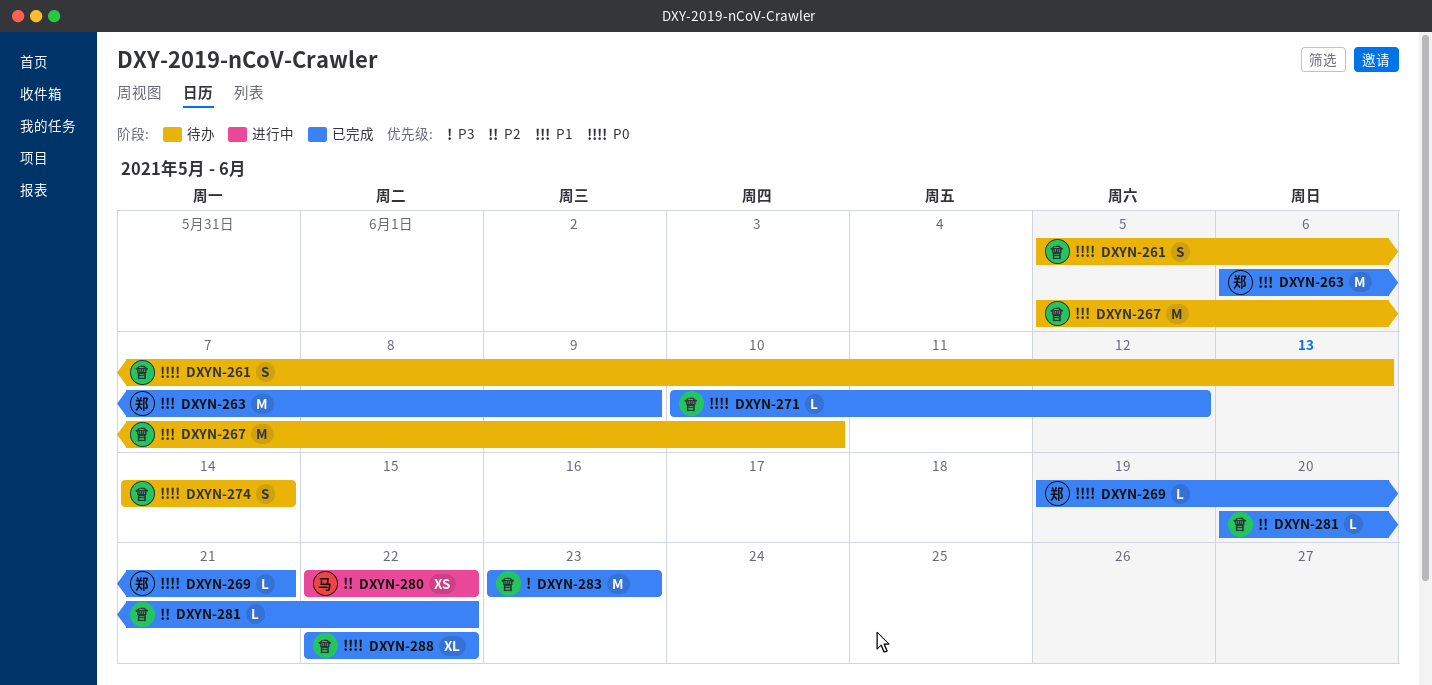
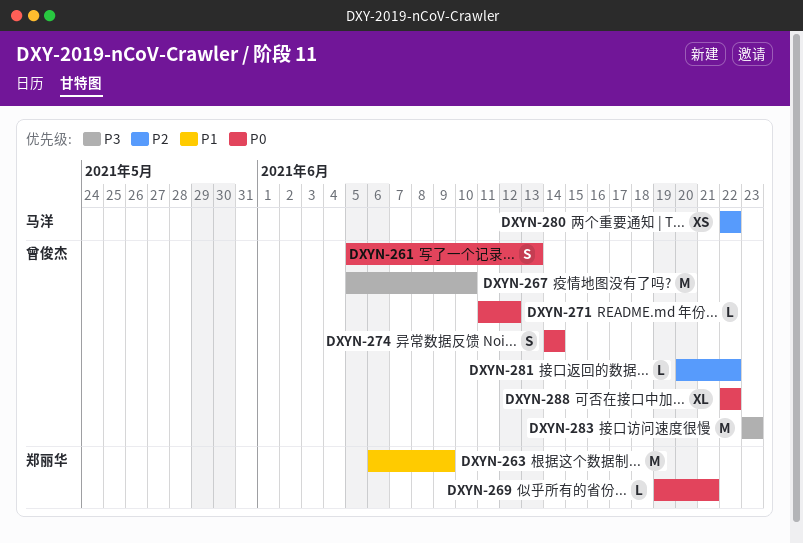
DXYN-267, priority: P1 -> P3
DXYN-271, start: Jun 10 -> Jun 11

